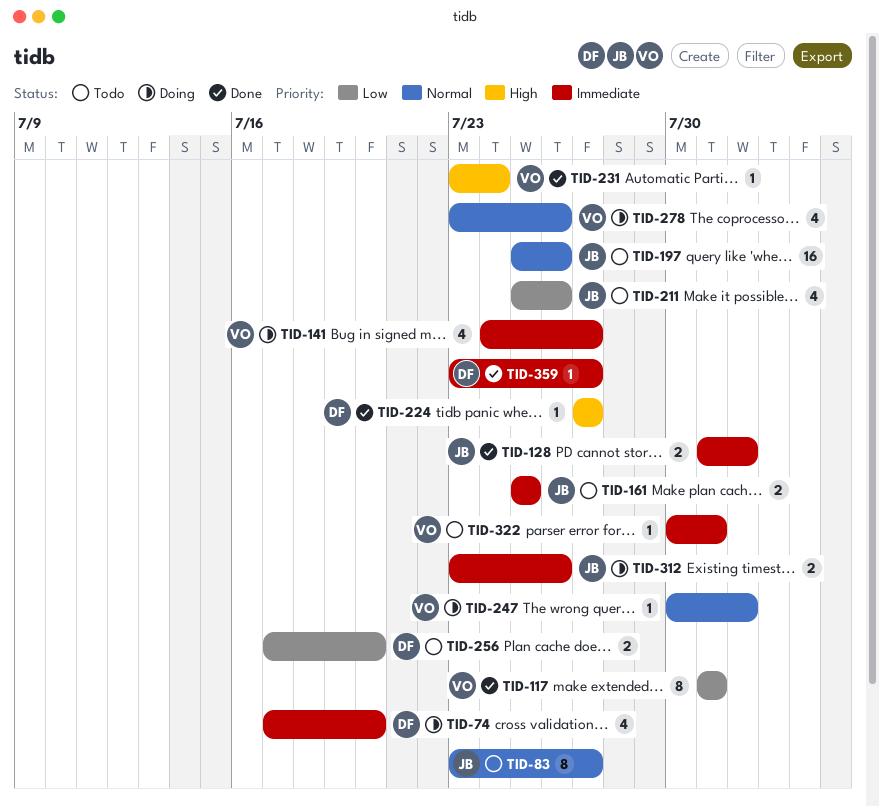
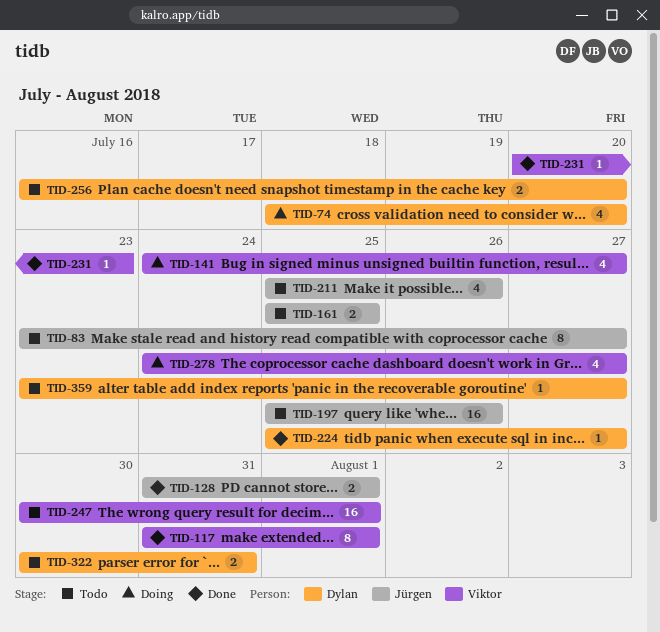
TID-74, start: Jul 17 -> Jul 18
TID-117, due: Jul 31 -> Aug 1
TID-224, start: Jul 27 -> Jul 25
TID-231, start: Jul 23 -> Jul 20
TID-231, due: Jul 24 -> Jul 23
TID-247, status: Doing -> Todo
TID-247, estimate: 1 -> 16
TID-256, start: Jul 17 -> Jul 16
TID-278, start: Jul 23 -> Jul 24
TID-278, due: Jul 26 -> Jul 27
TID-312: present -> none
TID-322, owner: Viktor -> Dylan
TID-322, estimate: 1 -> 2
TID-359, status: Done -> Todo

